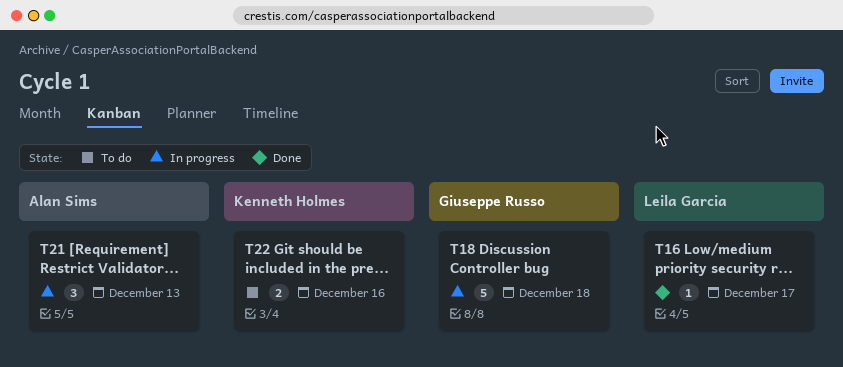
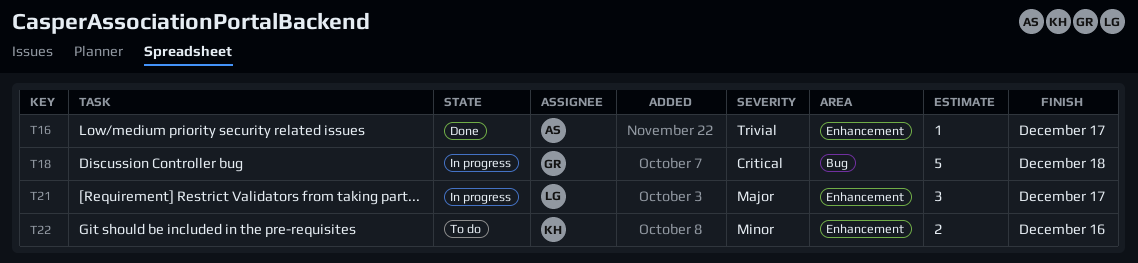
T16, owner: Leila Garcia -> Alan Sims
T21, owner: Alan Sims -> Leila Garcia
T21, due: Dec 13 -> Dec 17

